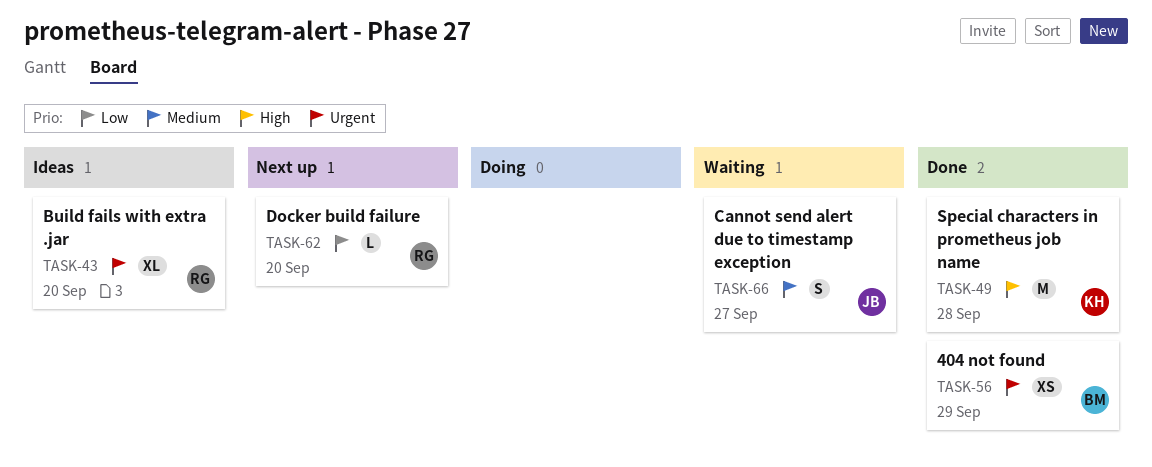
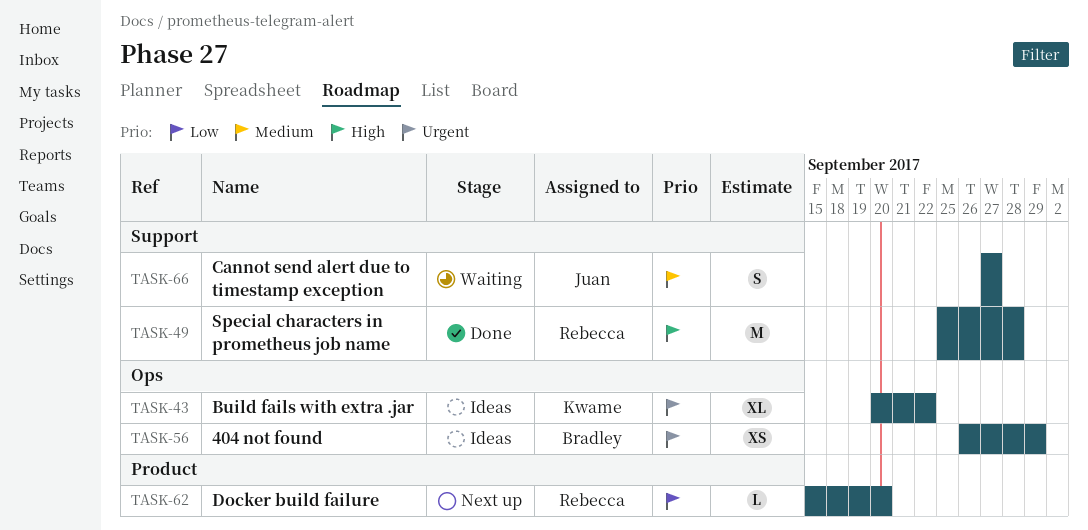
TASK-43, owner: Rebecca -> Kwame
TASK-43, due: Sep 20 -> Sep 22
TASK-49, owner: Kwame -> Rebecca
TASK-56, status: Done -> Ideas

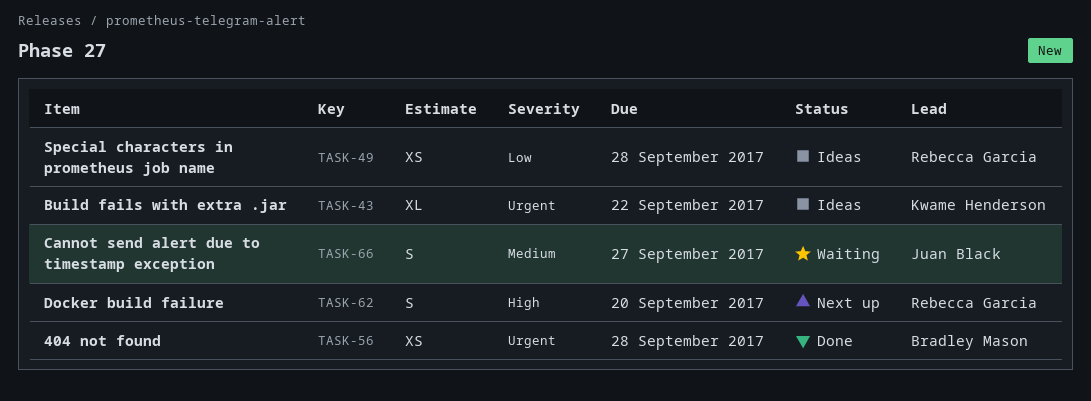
TASK-49, status: Done -> Ideas
TASK-49, priority: High -> Low
TASK-49, estimate: M -> XS
TASK-56, status: Ideas -> Done
TASK-56, due: Sep 29 -> Sep 28
TASK-62, priority: Low -> High
TASK-62, estimate: L -> S

